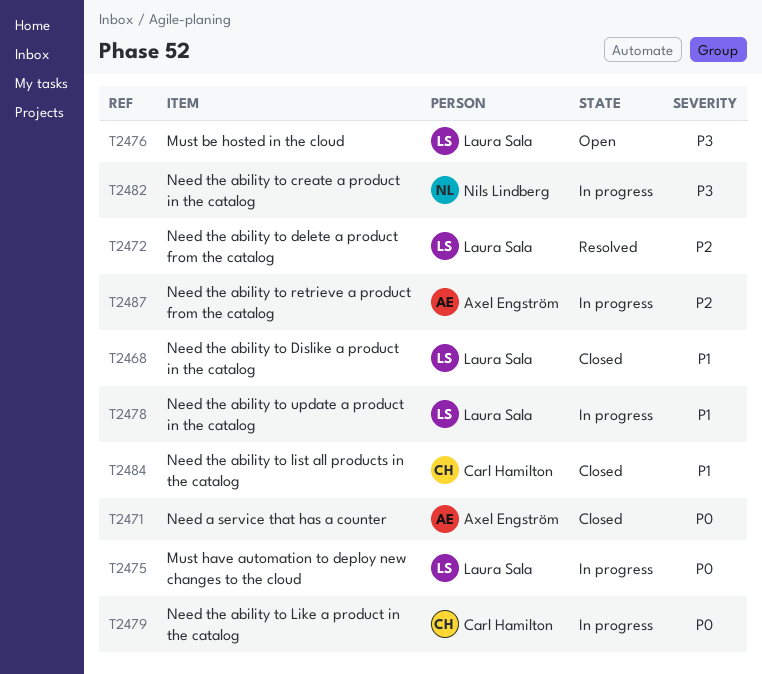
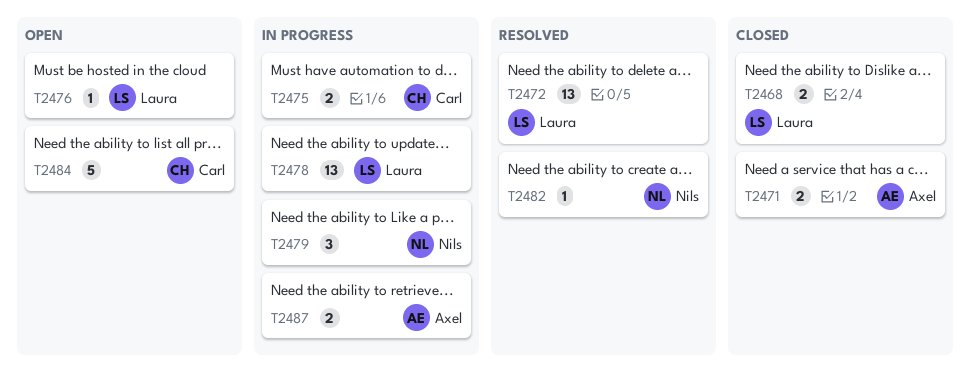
T2475, owner: Laura Sala -> Carl Hamilton
T2479, owner: Carl Hamilton -> Nils Lindberg
T2482, status: In progress -> Resolved
T2484, status: Closed -> Open

